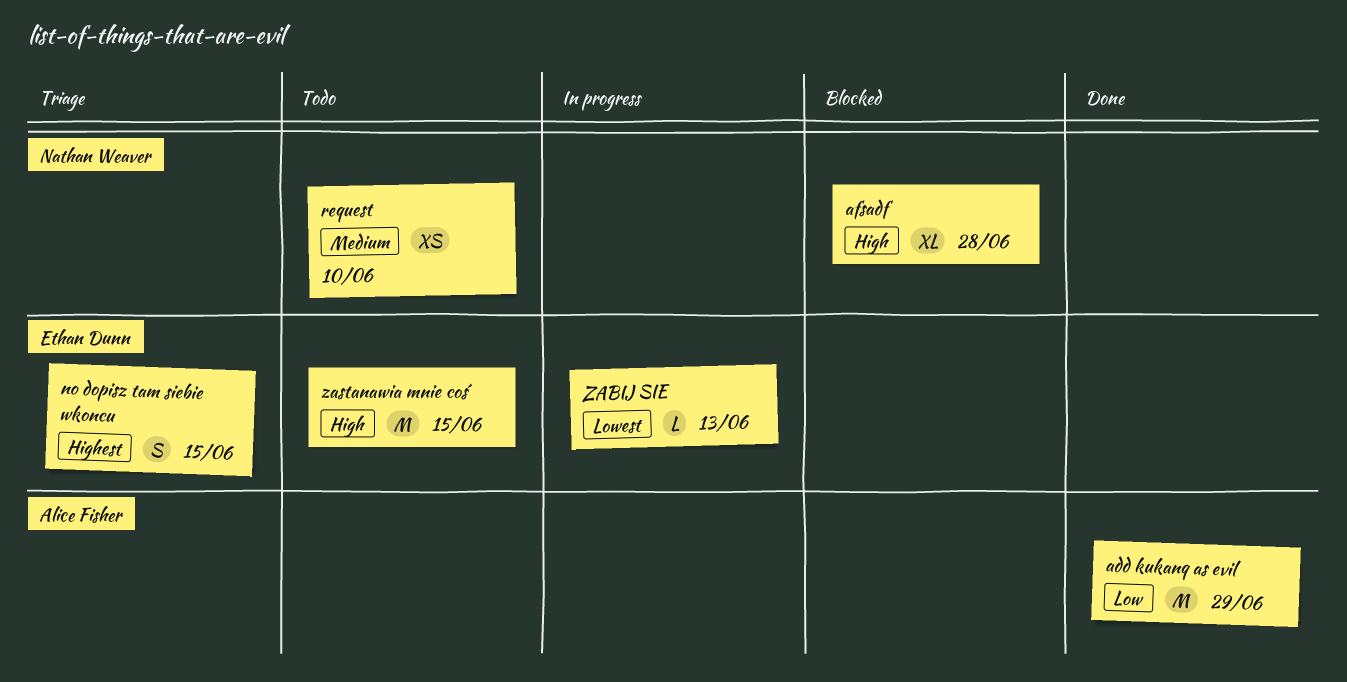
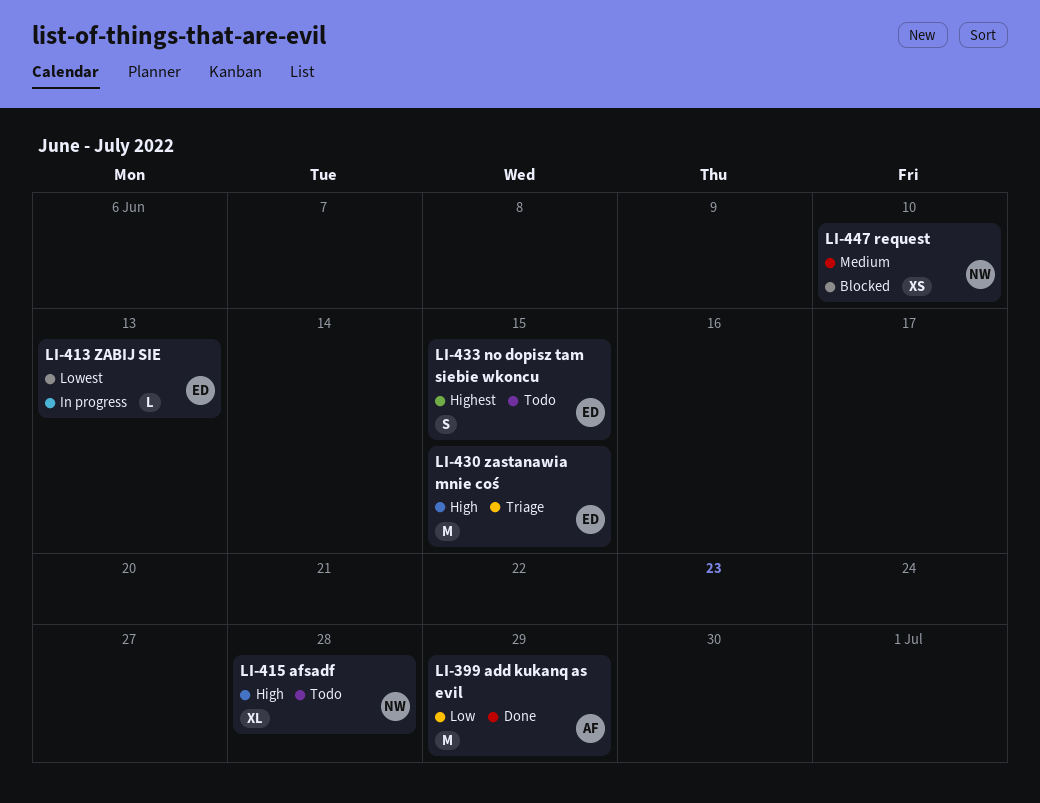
afsadf, status: Blocked -> Todo
no dopisz tam siebie wkoncu, status: Triage -> Todo
request, status: Todo -> Blocked
zastanawia mnie coś, status: Todo -> Triage

